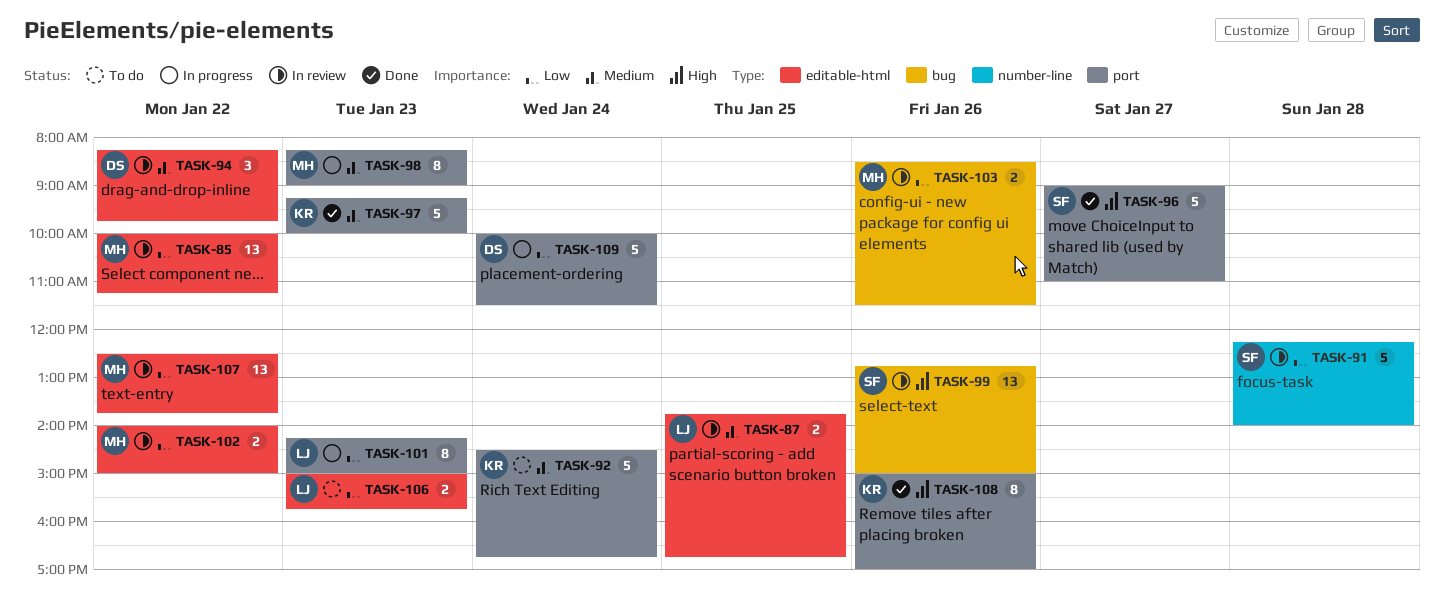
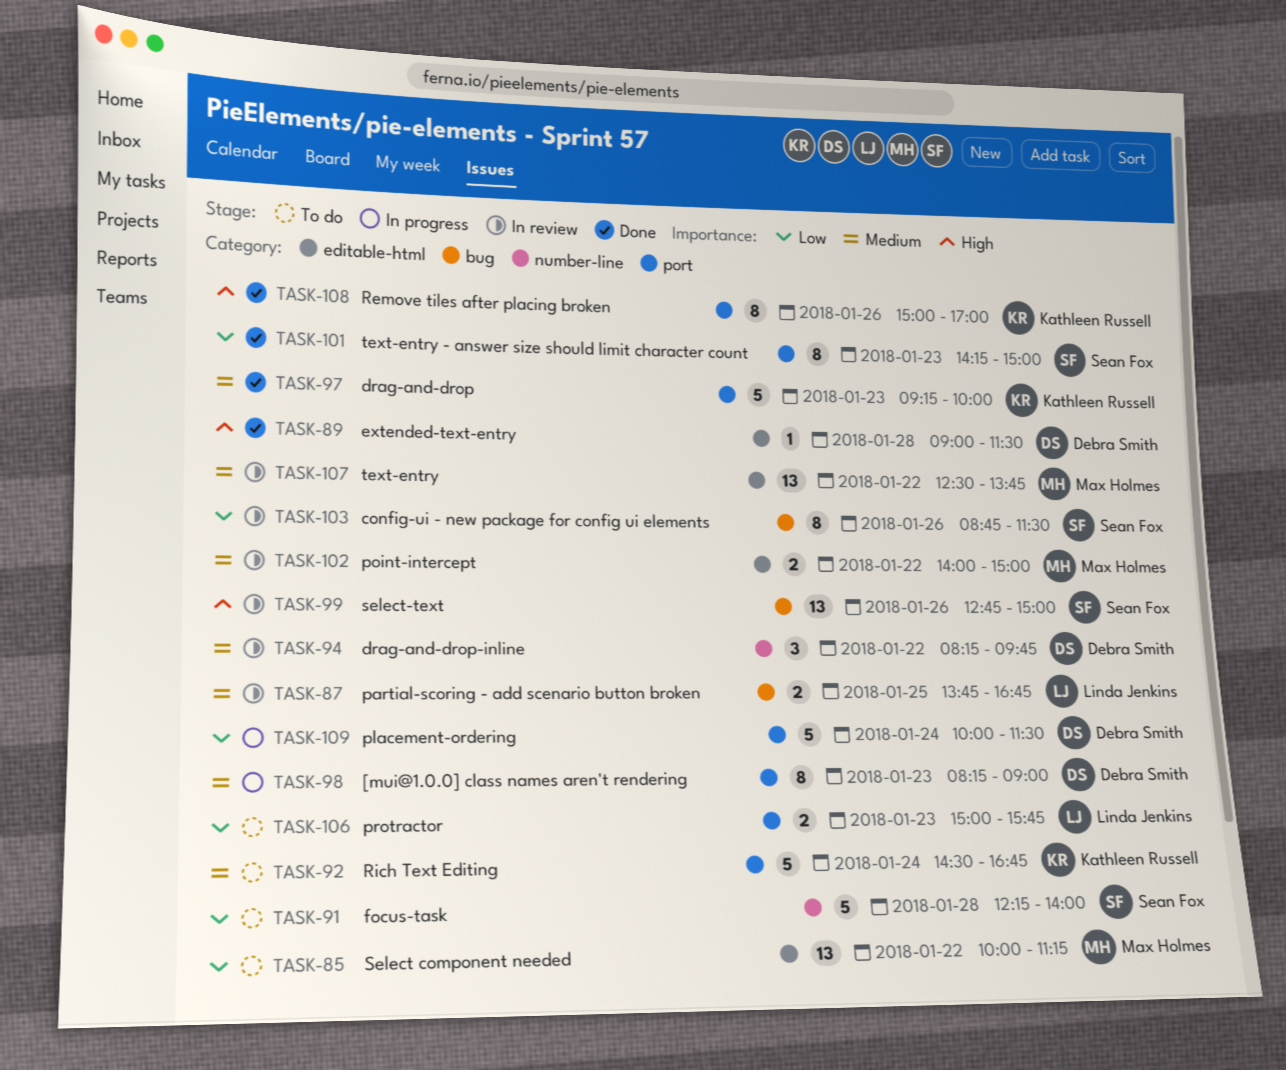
TASK-85, status: In review -> To do
TASK-87, label: editable-html -> bug
TASK-89: none -> present
TASK-91, status: In review -> To do
TASK-94, label: editable-html -> number-line
TASK-96: present -> none
TASK-98, owner: Max Holmes -> Debra Smith
TASK-101, status: In progress -> Done
TASK-101, owner: Linda Jenkins -> Sean Fox
TASK-102, priority: Low -> Medium
TASK-103, owner: Max Holmes -> Sean Fox
TASK-103, estimate: 2 -> 8
TASK-103, begins: 08:30 -> 08:45
TASK-106, label: editable-html -> port
TASK-107, priority: Low -> Medium

